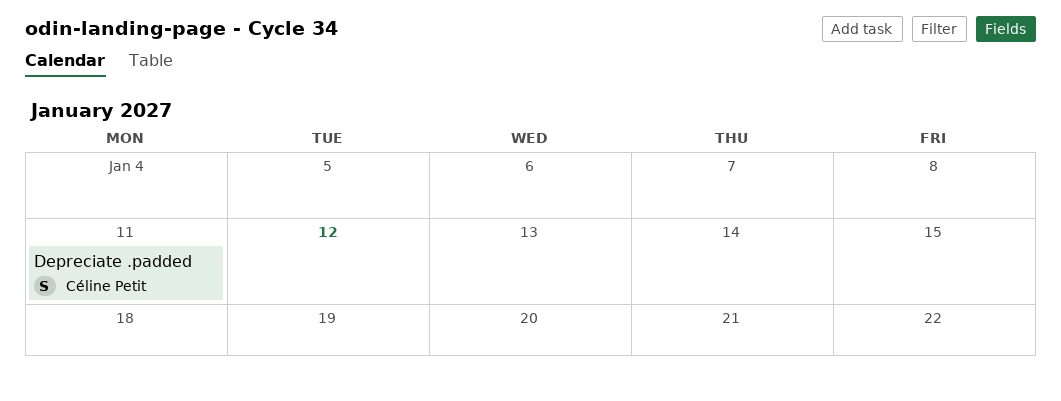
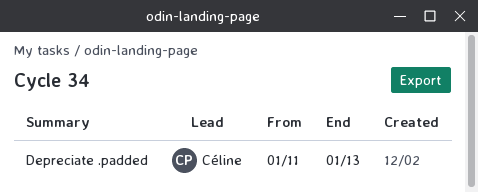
Depreciate .padded, due: Jan 11 -> Jan 13

